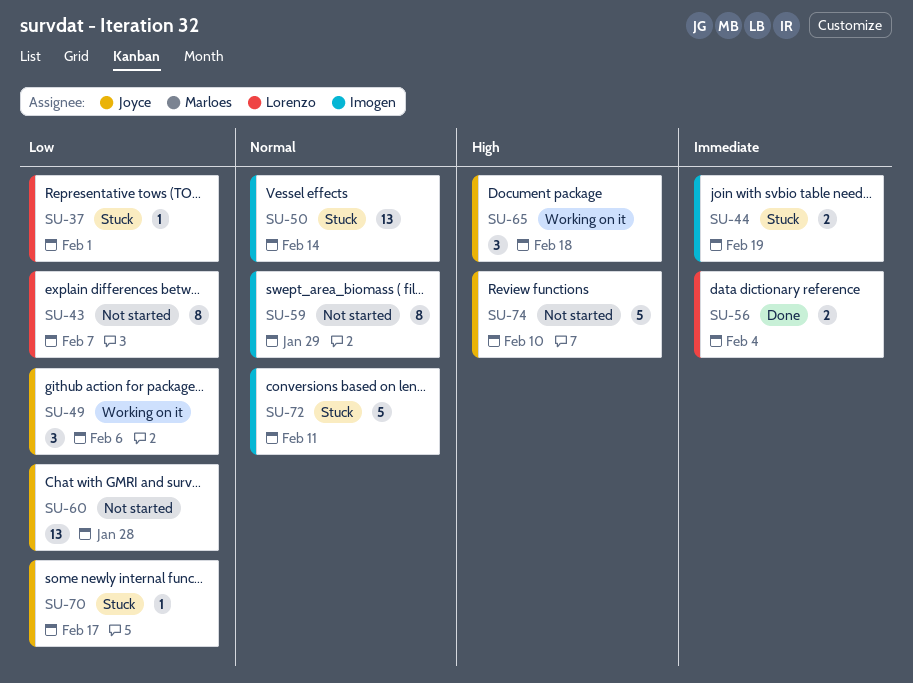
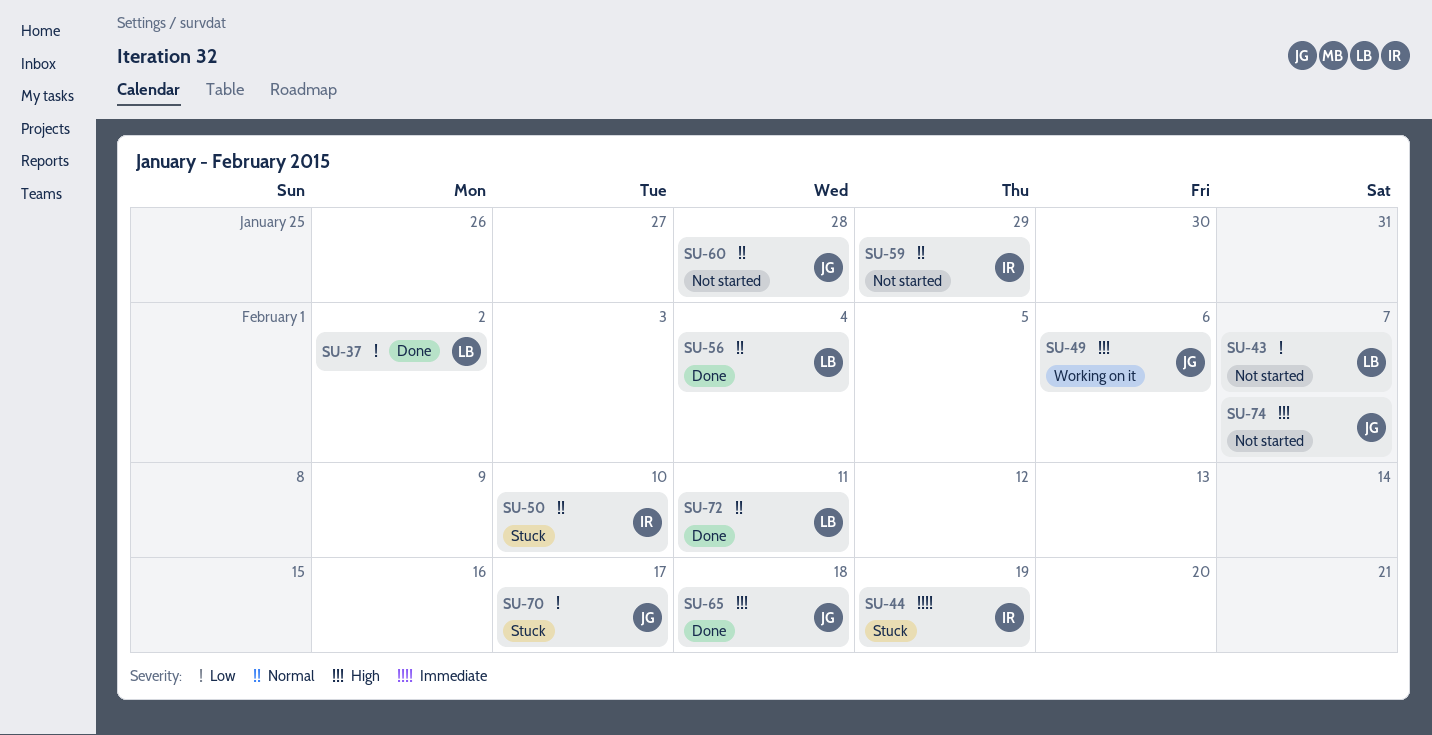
SU-37, status: Stuck -> Done
SU-37, due: Feb 1 -> Feb 2
SU-49, priority: Low -> High
SU-50, due: Feb 14 -> Feb 10
SU-56, priority: Immediate -> Normal
SU-60, priority: Low -> Normal
SU-65, status: Working on it -> Done
SU-72, status: Stuck -> Done
SU-72, owner: Imogen -> Lorenzo
SU-74, due: Feb 10 -> Feb 7

